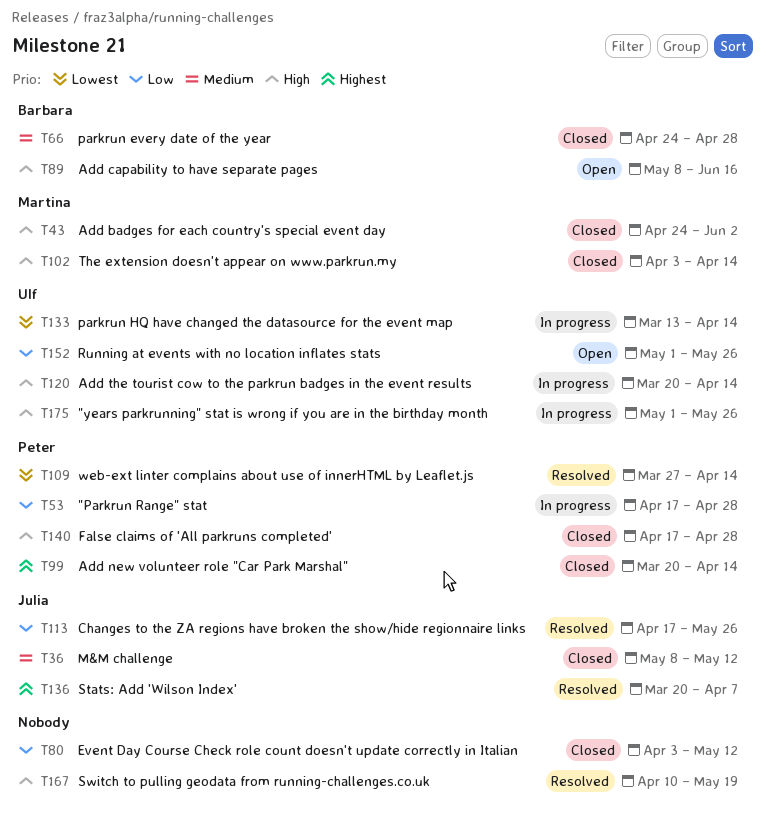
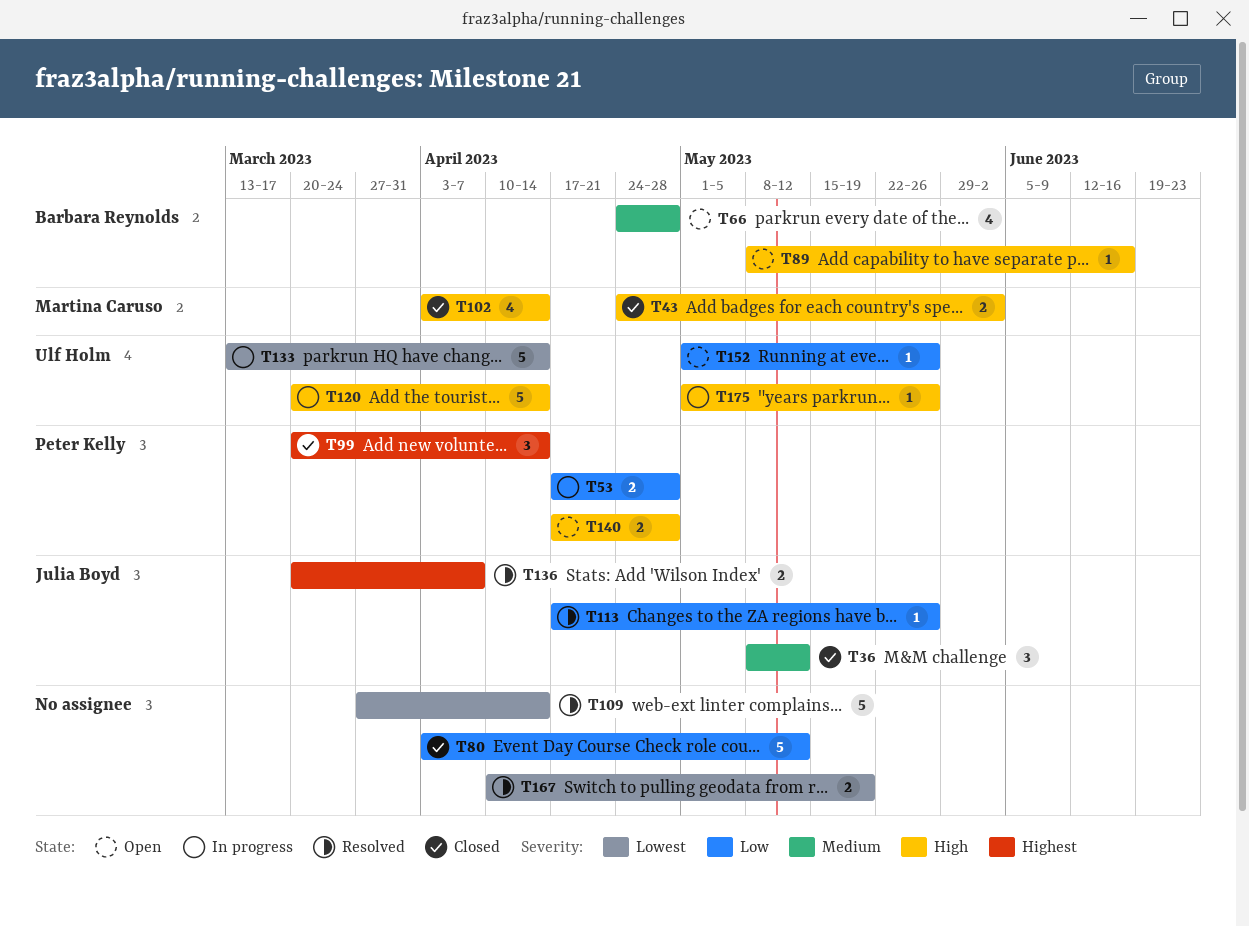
T66, status: Closed -> Open
T109, owner: Peter Kelly -> none
T140, status: Closed -> Open
T167, priority: High -> Lowest

